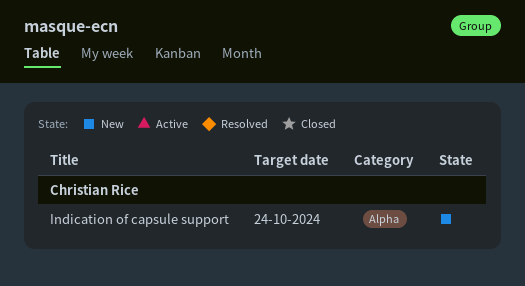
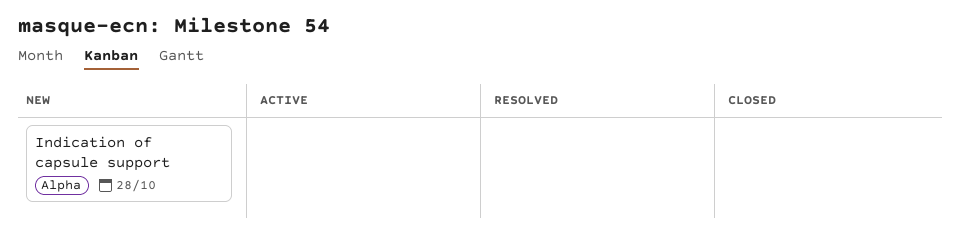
Indication of capsule support, due: Oct 24 -> Oct 28

